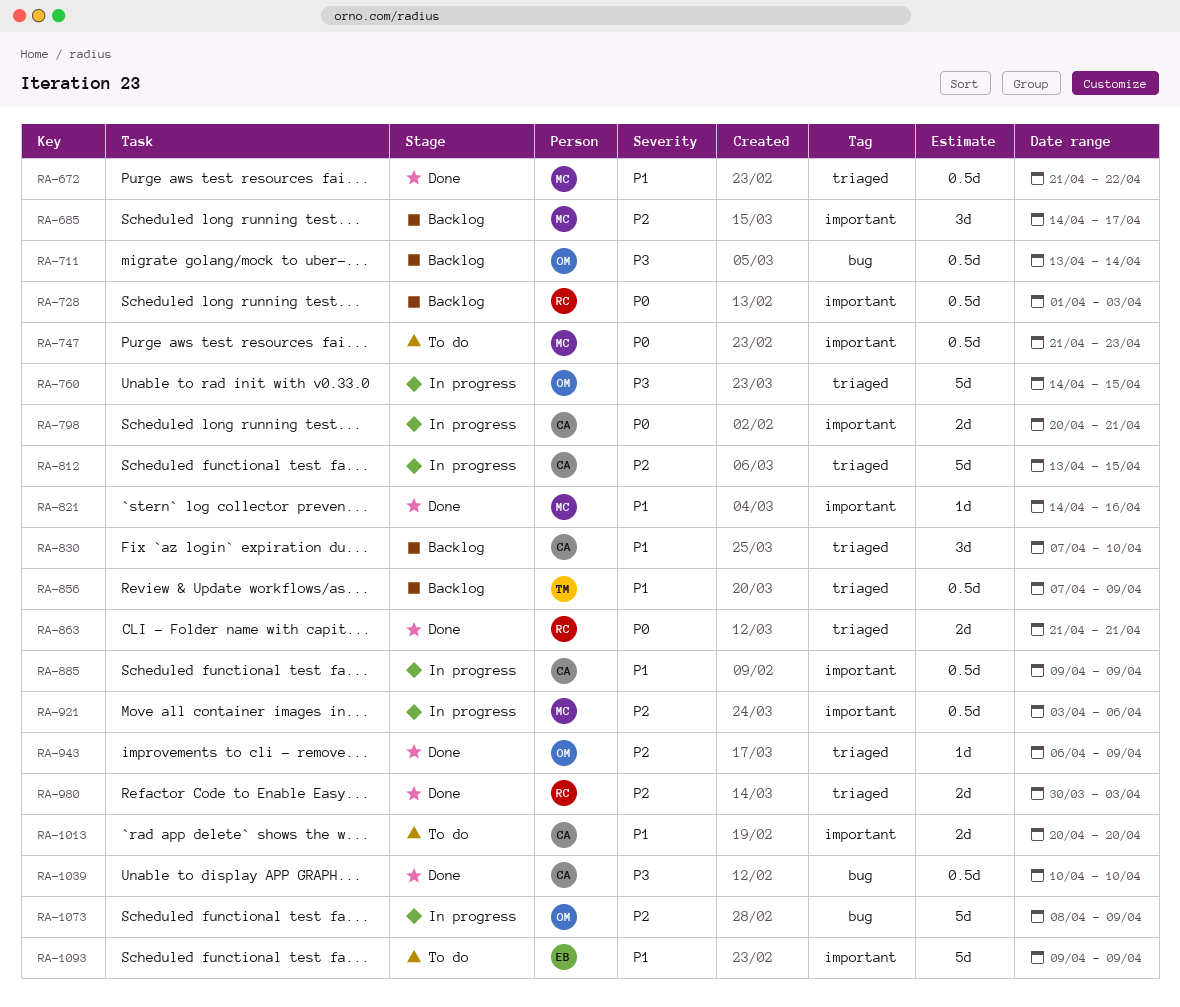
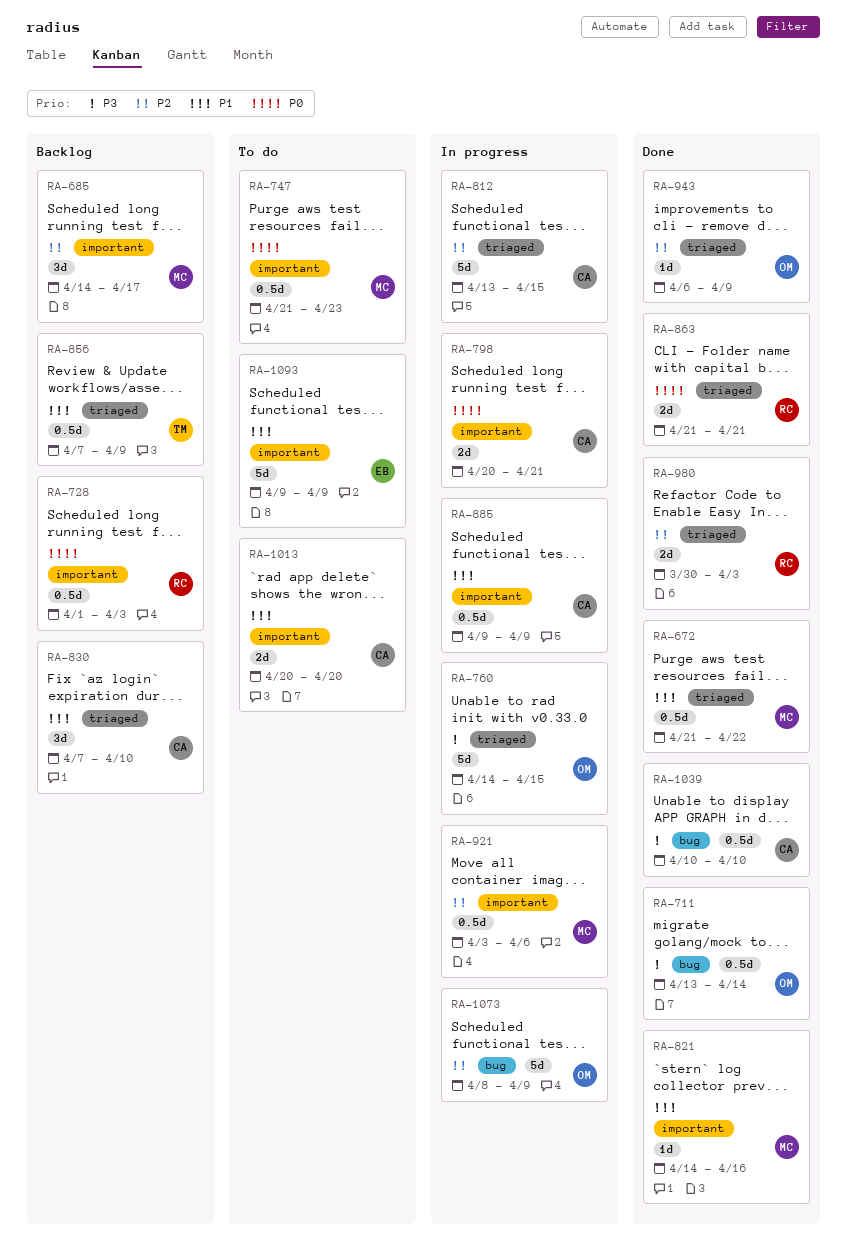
RA-711, status: Backlog -> Done

